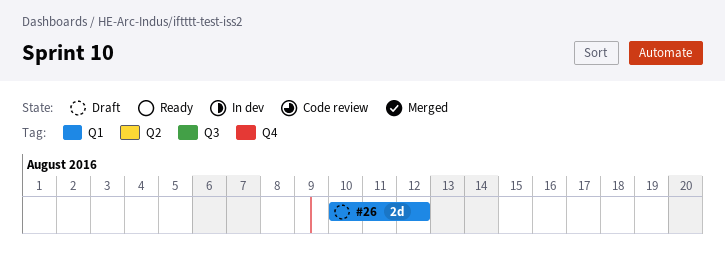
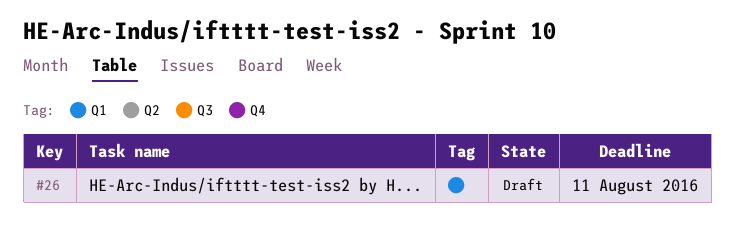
#26, due: Aug 12 -> Aug 11

